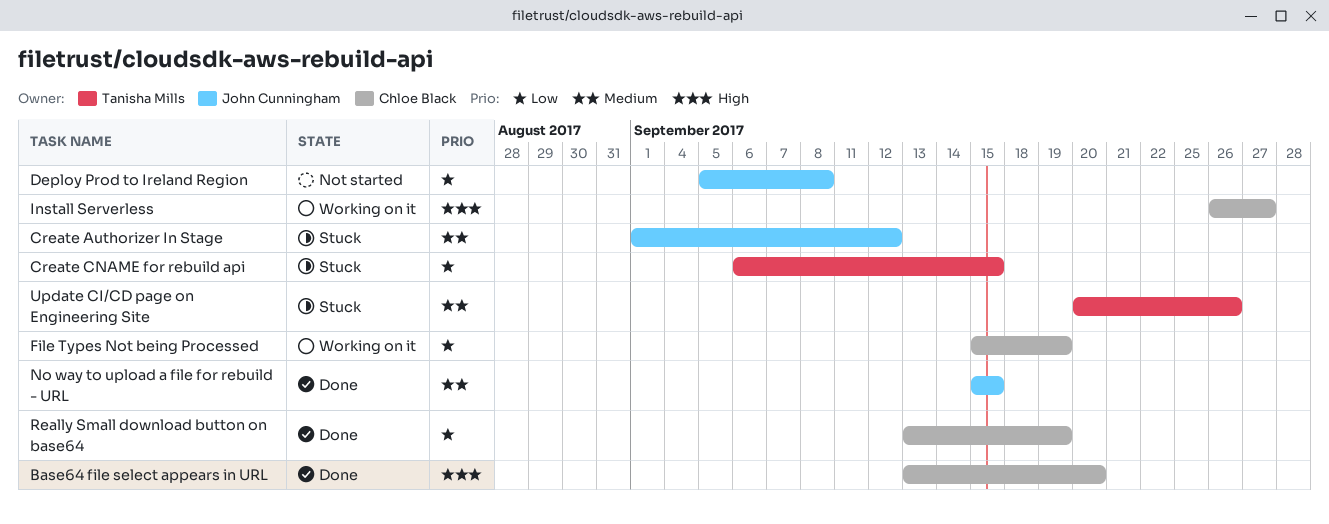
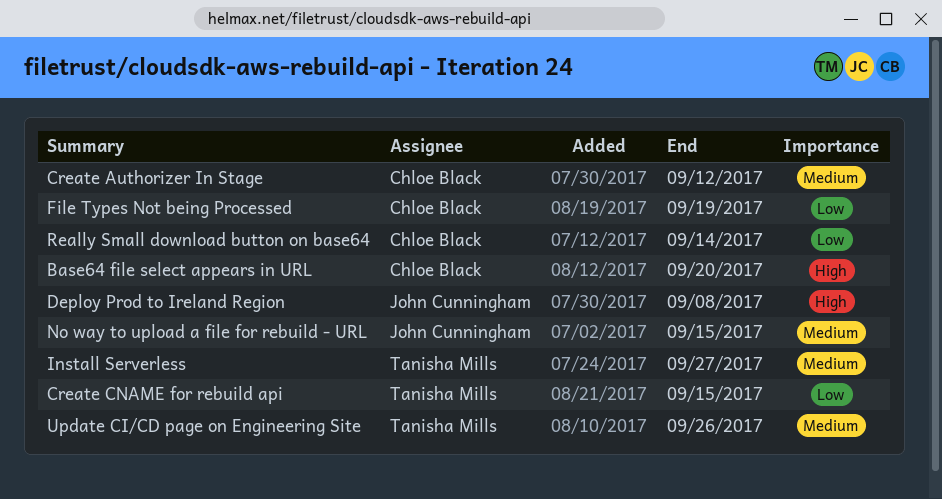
Create Authorizer In Stage, owner: John Cunningham -> Chloe Black
Deploy Prod to Ireland Region, priority: Low -> High
Install Serverless, owner: Chloe Black -> Tanisha Mills
Install Serverless, priority: High -> Medium
Really Small download button on base64, due: Sep 19 -> Sep 14

